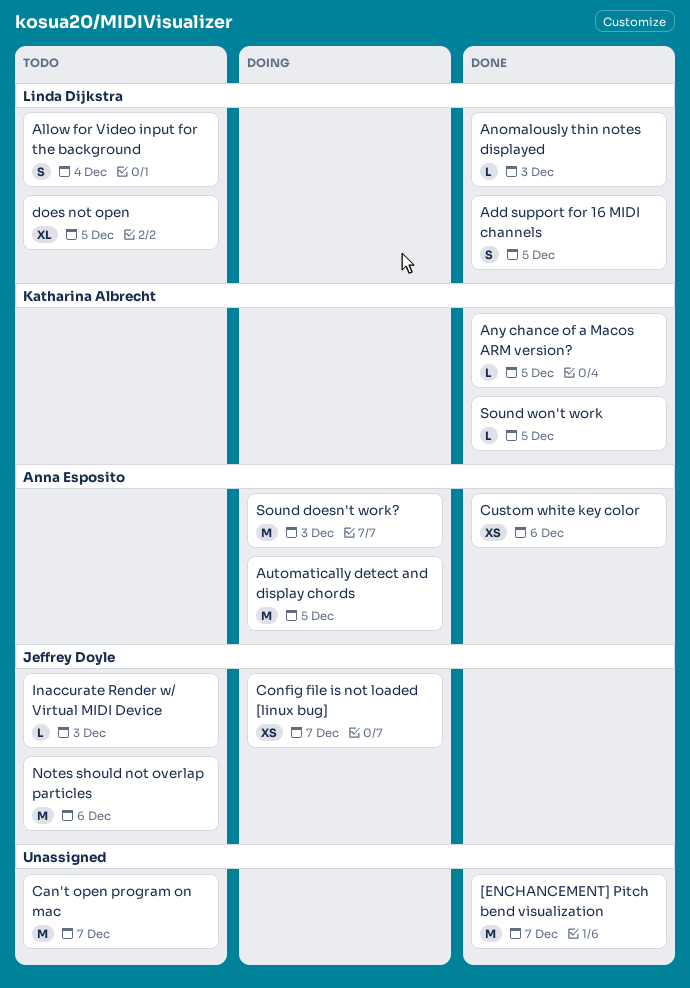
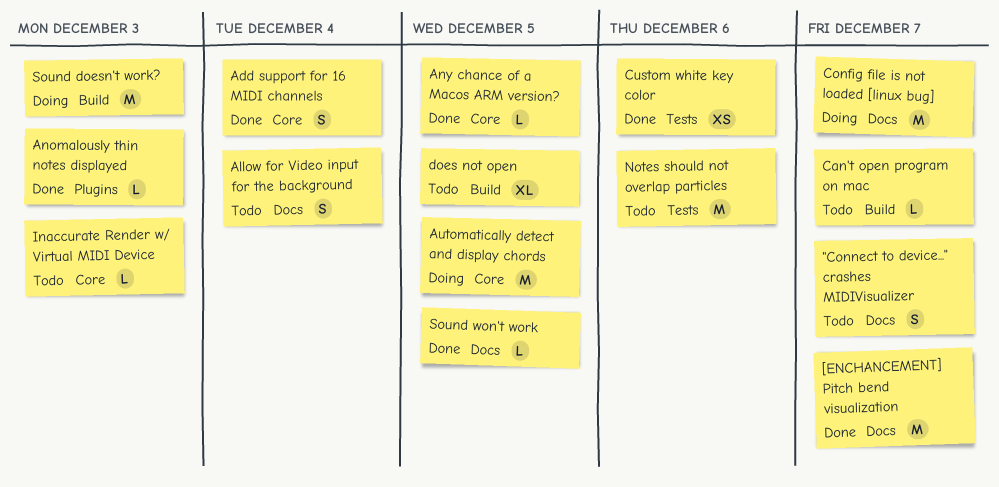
"Connect to device..." crashes MIDIVisualizer: none -> present
Add support for 16 MIDI channels, due: Dec 5 -> Dec 4
Can't open program on mac, estimate: M -> L
Config file is not loaded [linux bug], estimate: XS -> M

